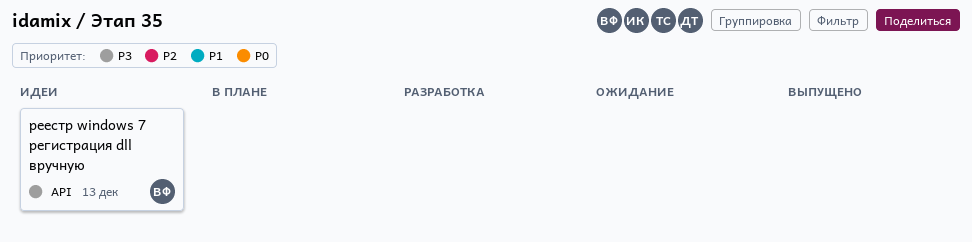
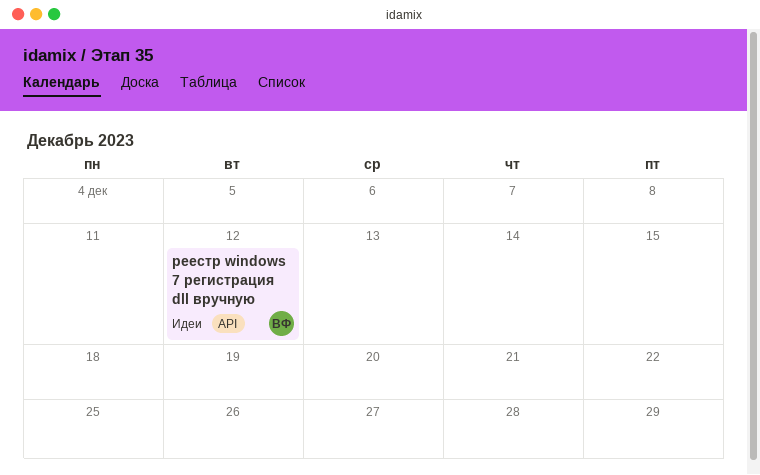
реестр windows 7 регистрация dll вручную, due: Dec 13 -> Dec 12

